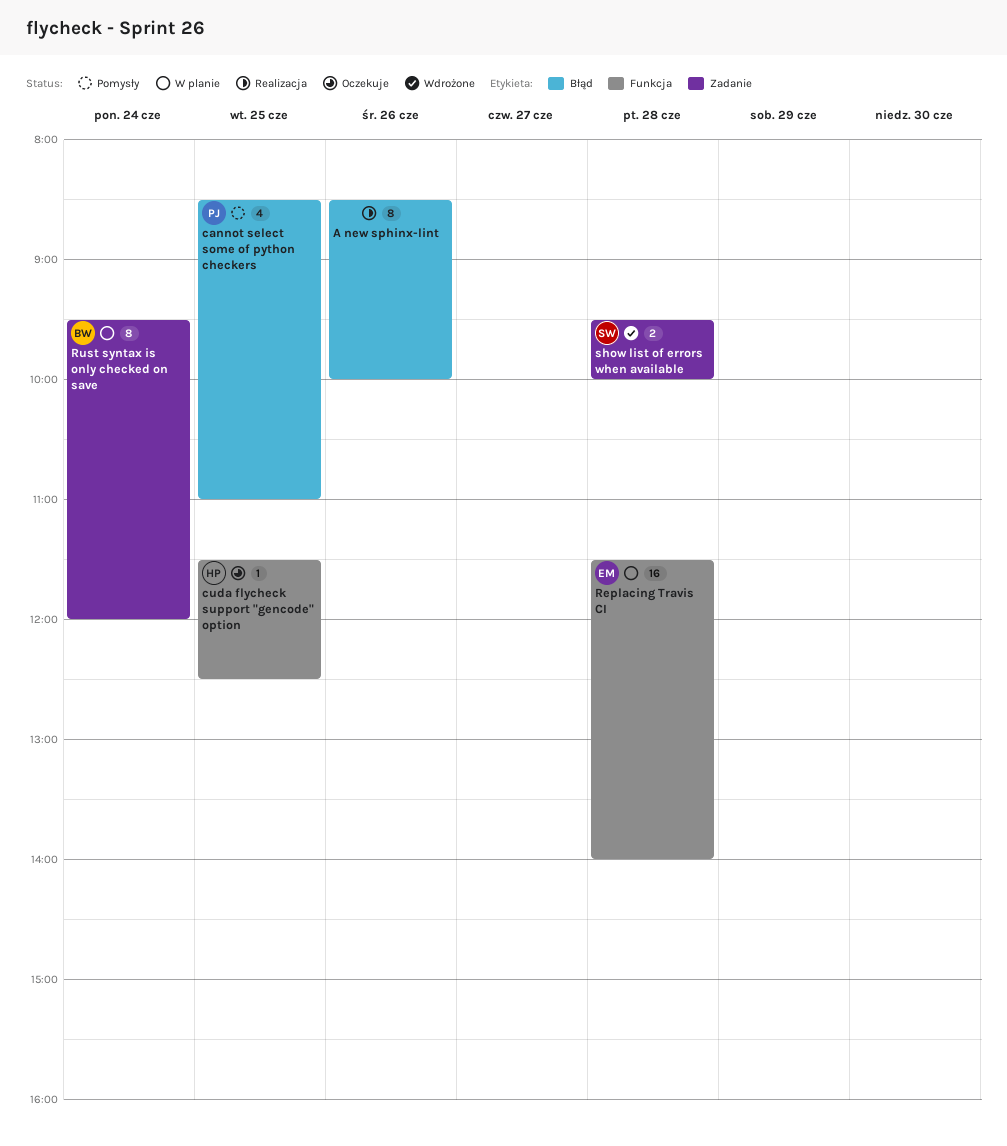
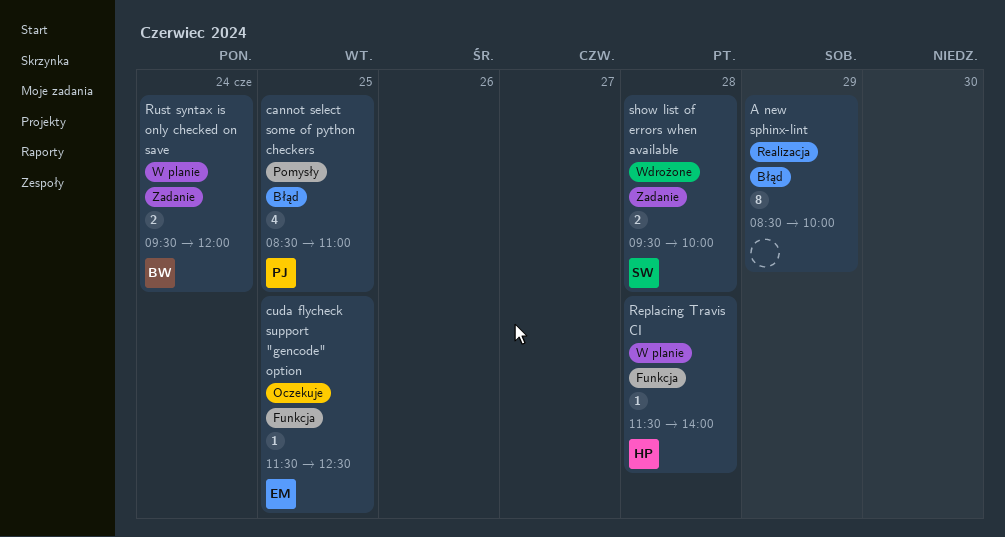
A new sphinx-lint, day: Jun 26 -> Jun 29
cuda flycheck support "gencode" option, owner: HP -> EM
Replacing Travis CI, owner: EM -> HP
Replacing Travis CI, estimate: 16 -> 1
Rust syntax is only checked on save, estimate: 8 -> 2

